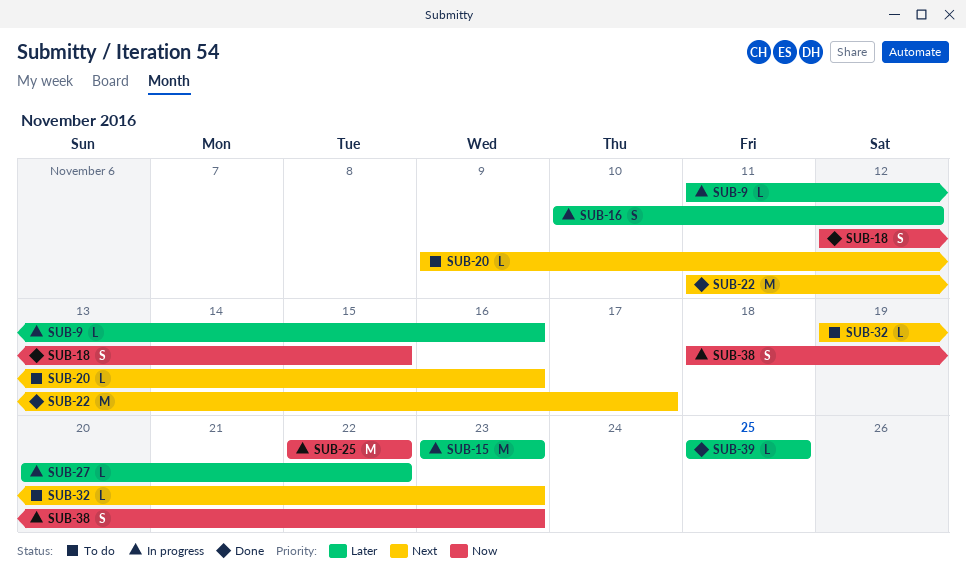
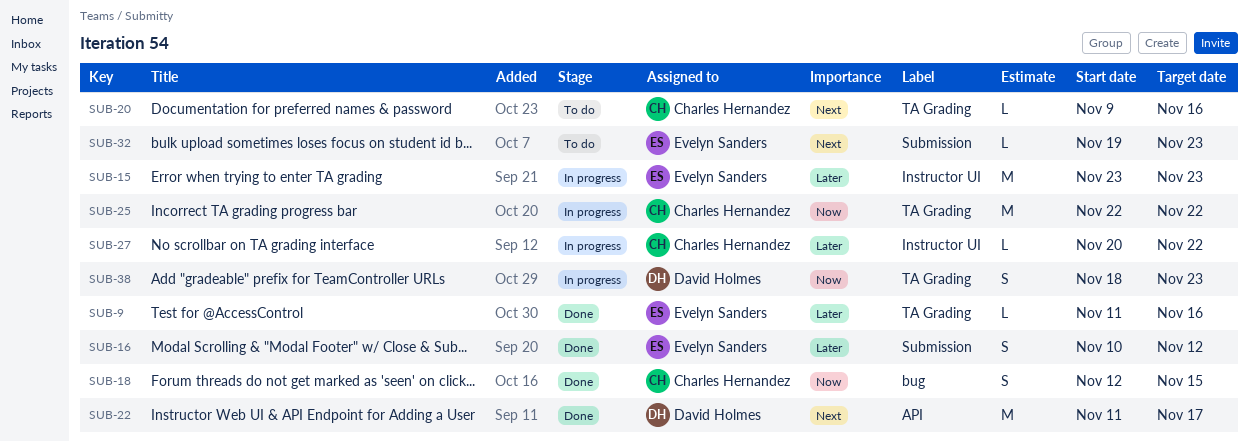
SUB-9, status: In progress -> Done
SUB-16, status: In progress -> Done
SUB-39: present -> none

